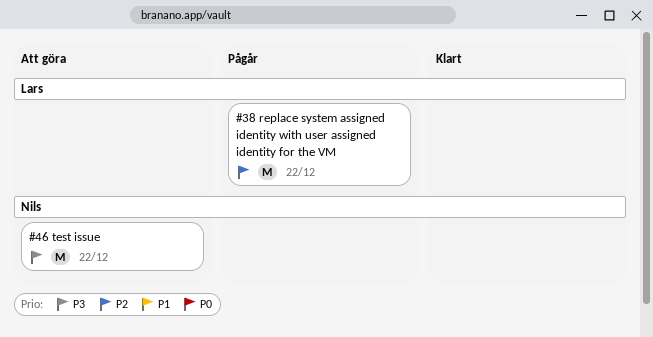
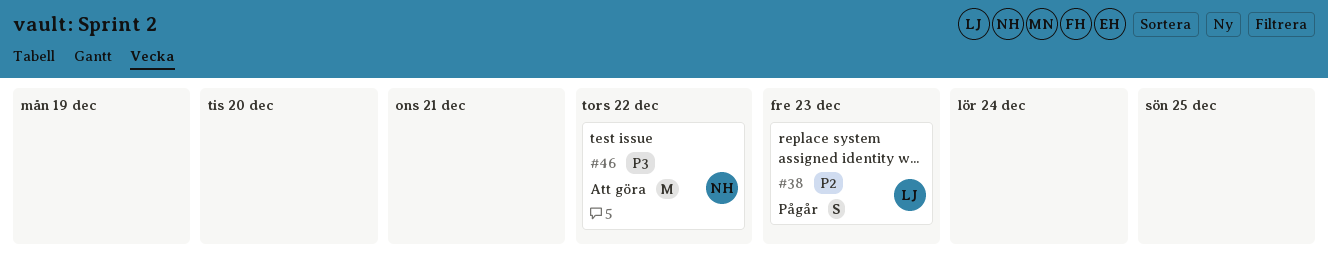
#38, estimate: M -> S
#38, due: Dec 22 -> Dec 23

